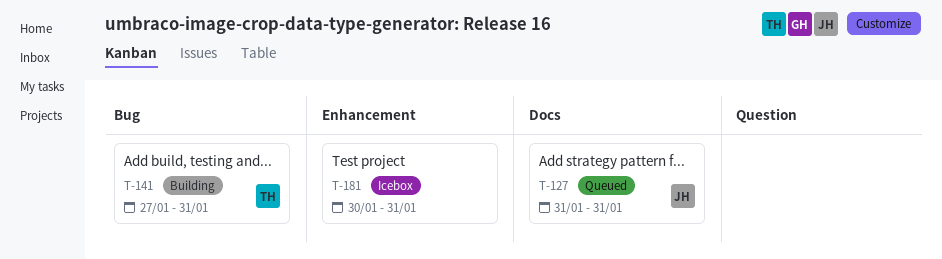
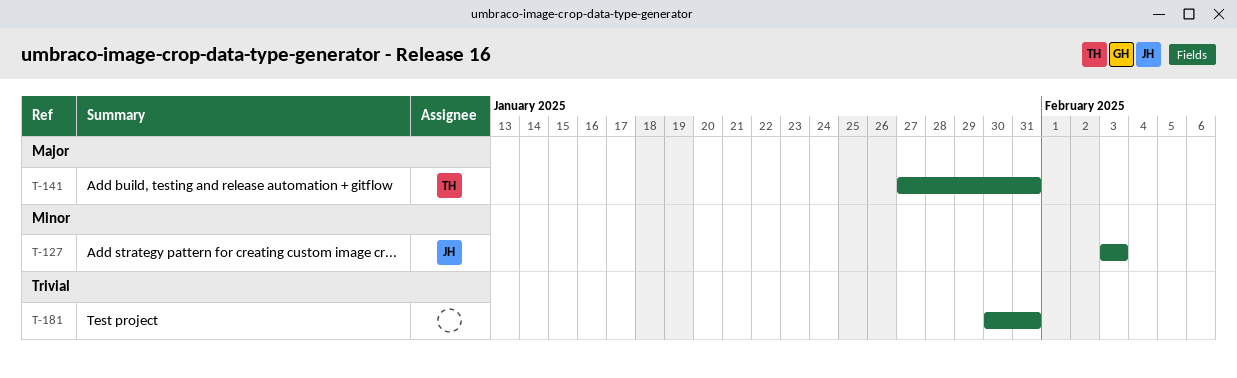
T-127, start: Jan 31 -> Feb 3
T-127, due: Jan 31 -> Feb 3

